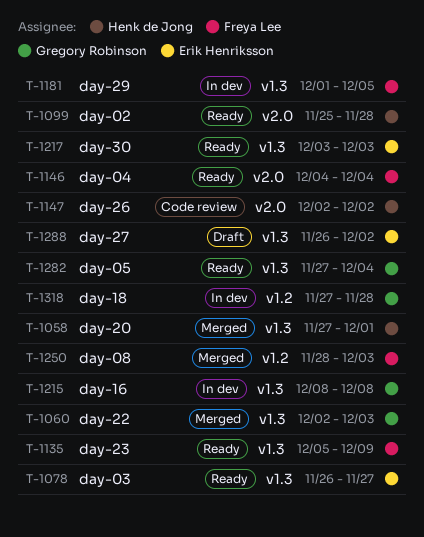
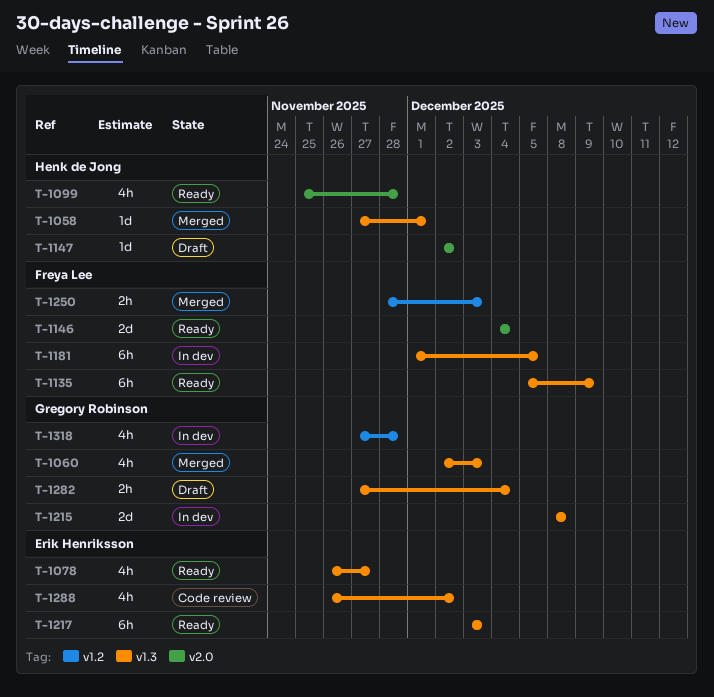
T-1147, status: Code review -> Draft
T-1282, status: Ready -> Draft
T-1288, status: Draft -> Code review

